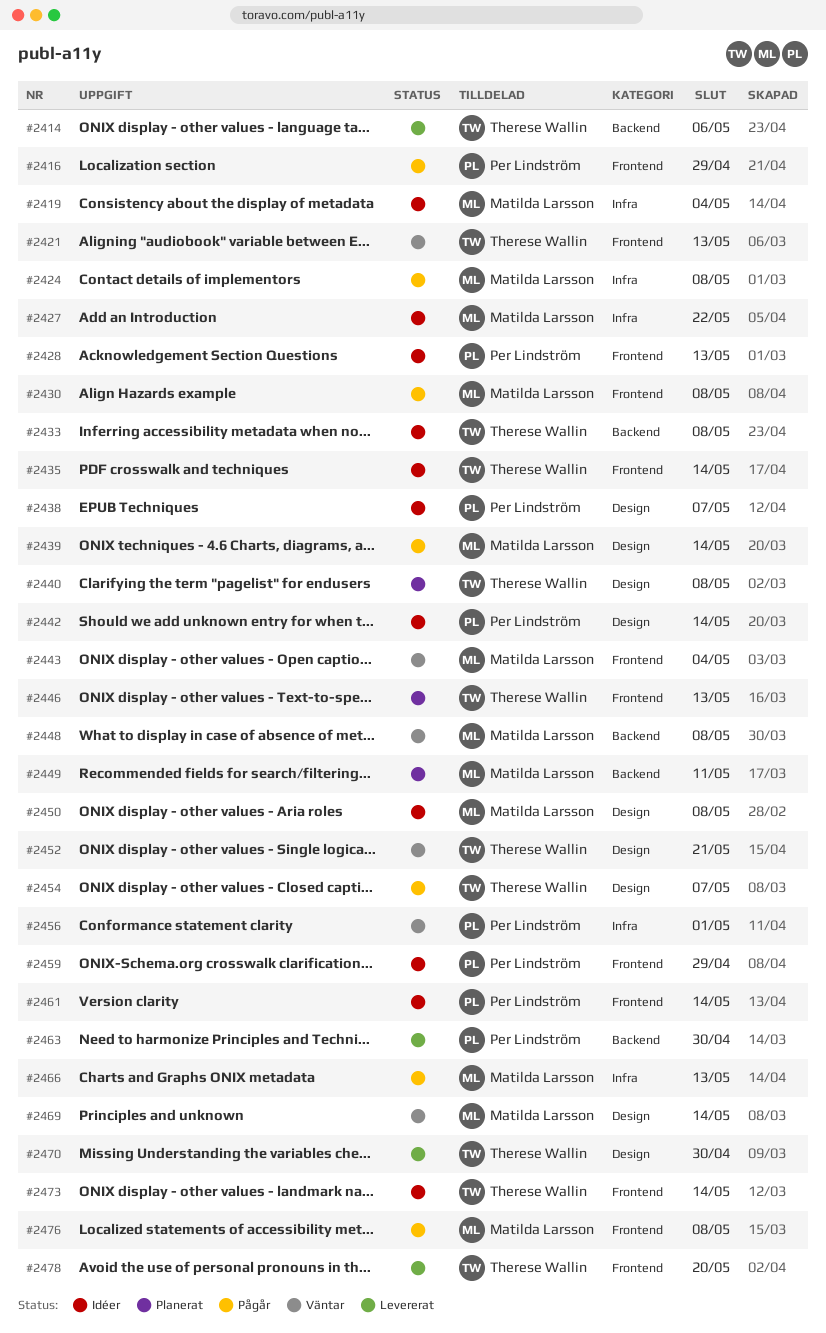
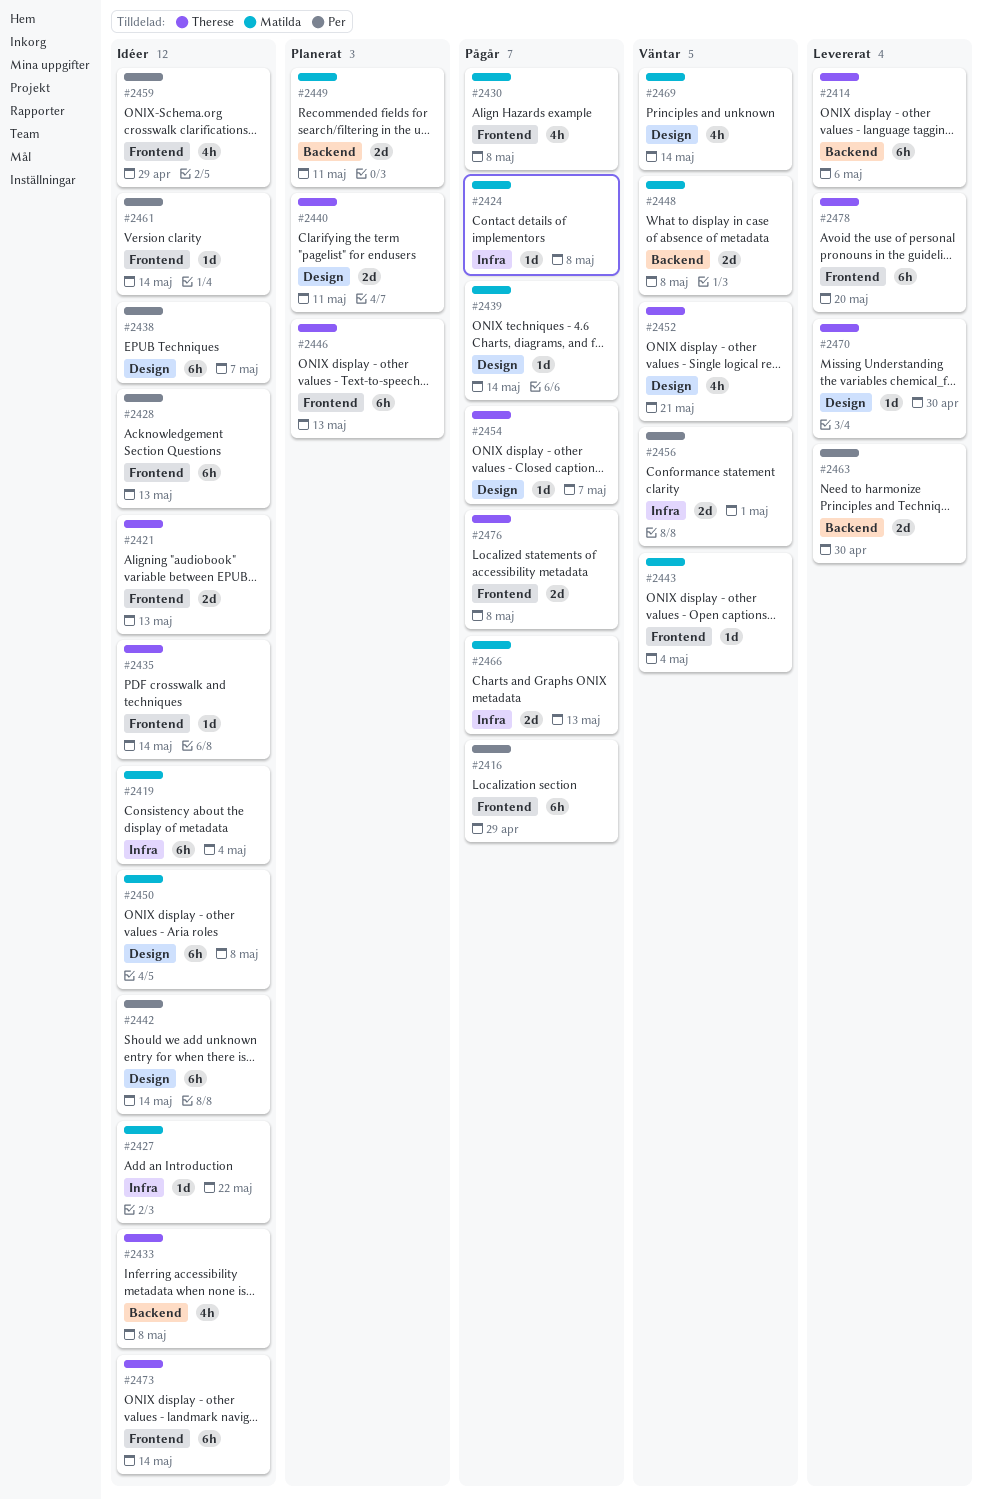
#2421, status: Väntar -> Idéer
#2440, due: May 8 -> May 11
#2476, owner: Matilda Larsson -> Therese Wallin

